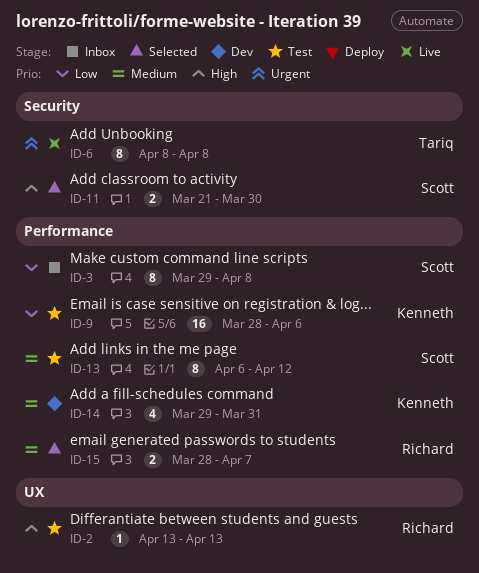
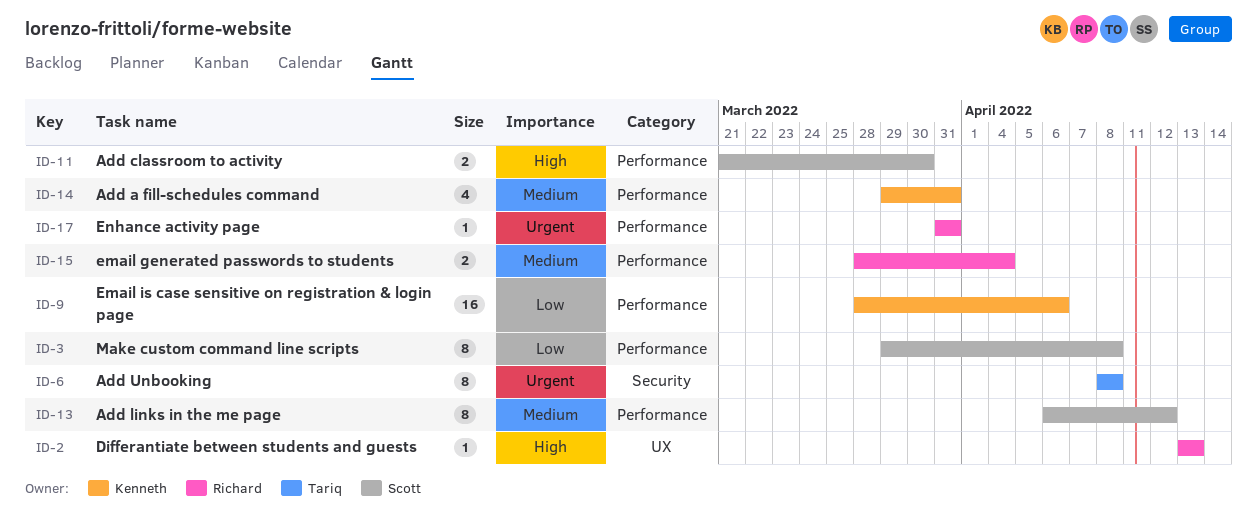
ID-11, label: Security -> Performance
ID-15, due: Apr 7 -> Apr 4
ID-17: none -> present

